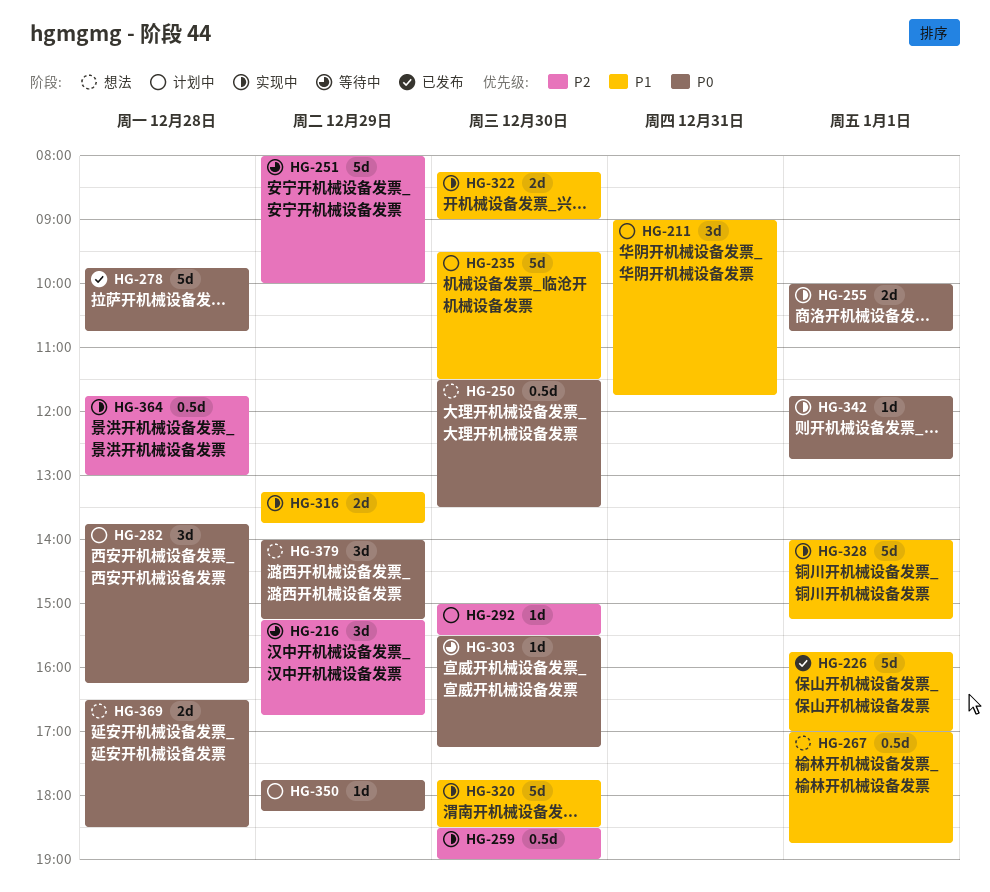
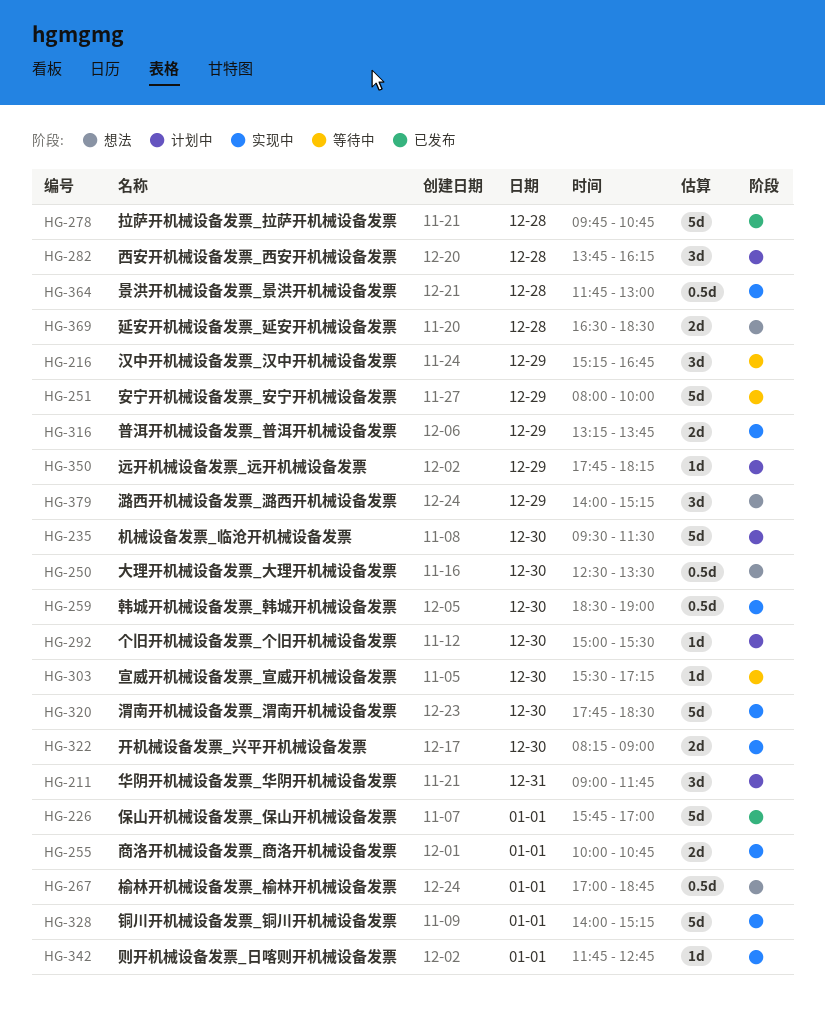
HG-250, begins: 11:30 -> 12:30

